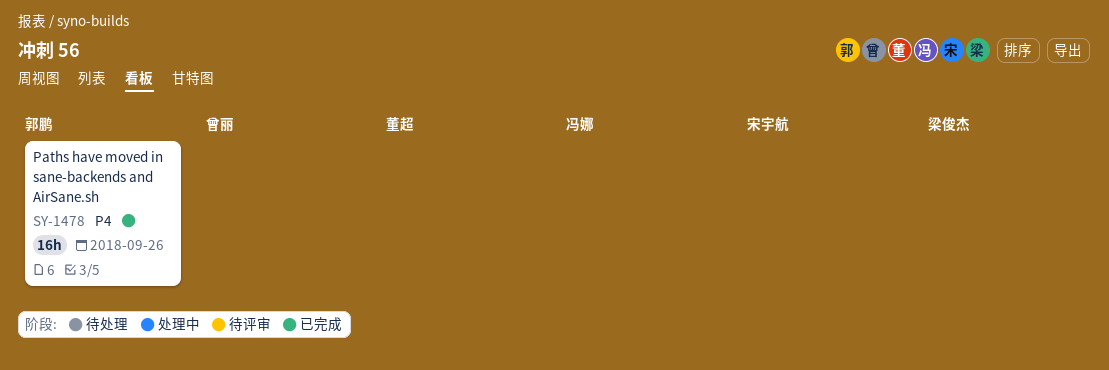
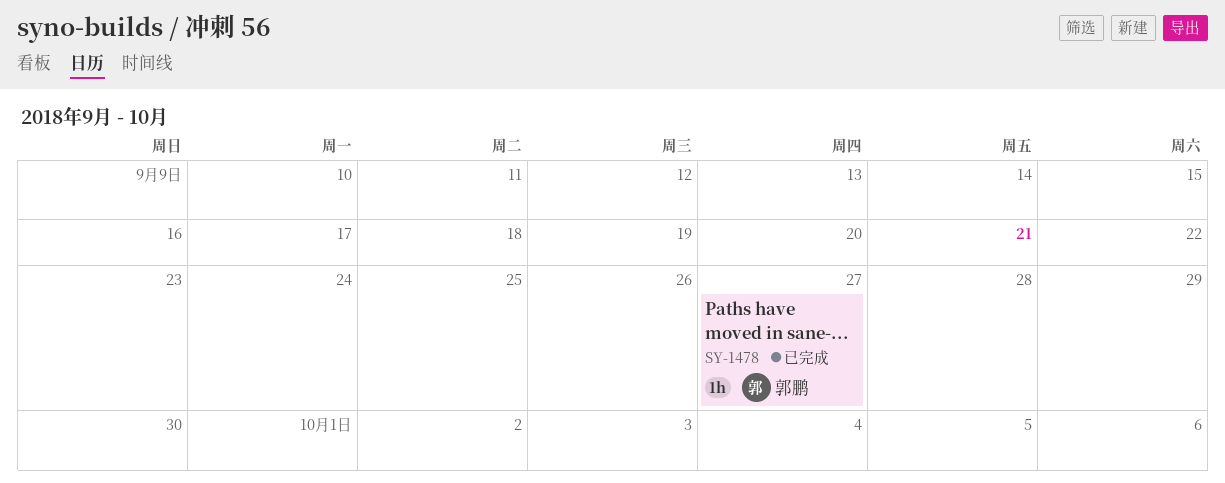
SY-1478, estimate: 16h -> 1h
SY-1478, due: Sep 26 -> Sep 27

